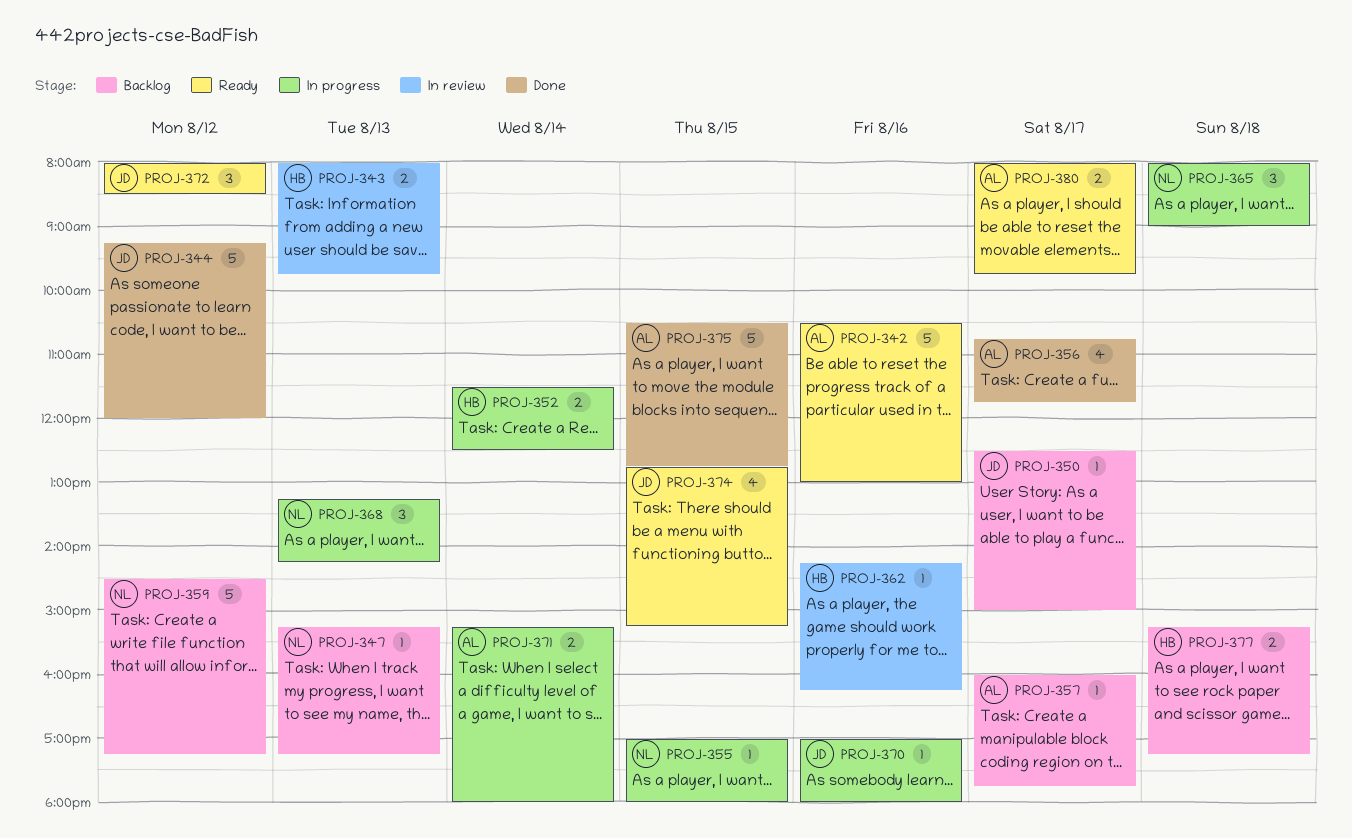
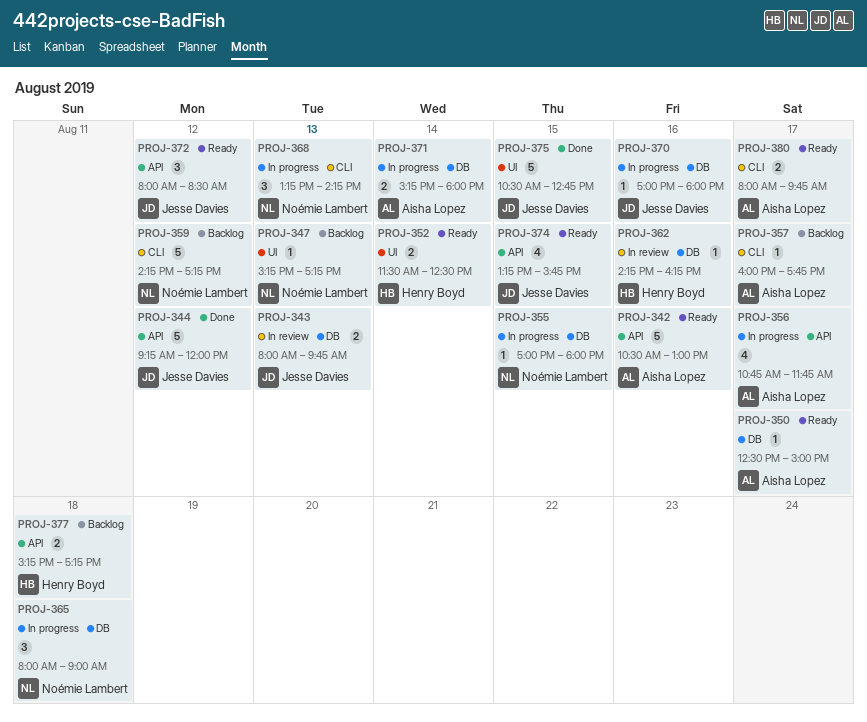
PROJ-343, owner: Henry Boyd -> Jesse Davies
PROJ-350, status: Backlog -> Ready
PROJ-350, owner: Jesse Davies -> Aisha Lopez
PROJ-352, status: In progress -> Ready
PROJ-356, status: Done -> In progress
PROJ-359, begins: 14:30 -> 14:15
PROJ-374, begins: 12:45 -> 13:15
PROJ-374, ends: 15:15 -> 15:45
PROJ-375, owner: Aisha Lopez -> Jesse Davies

